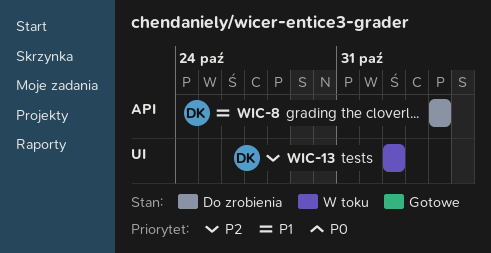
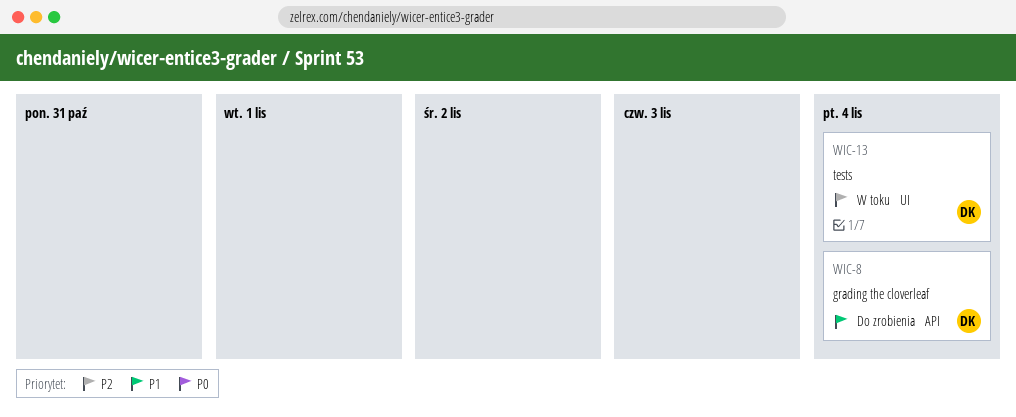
WIC-13, due: Nov 2 -> Nov 4

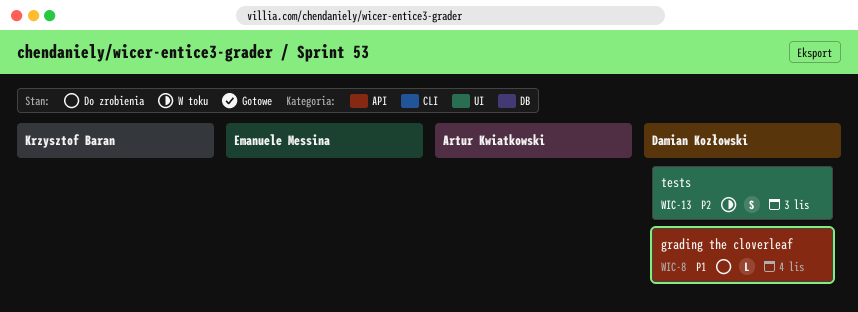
WIC-13, due: Nov 4 -> Nov 3

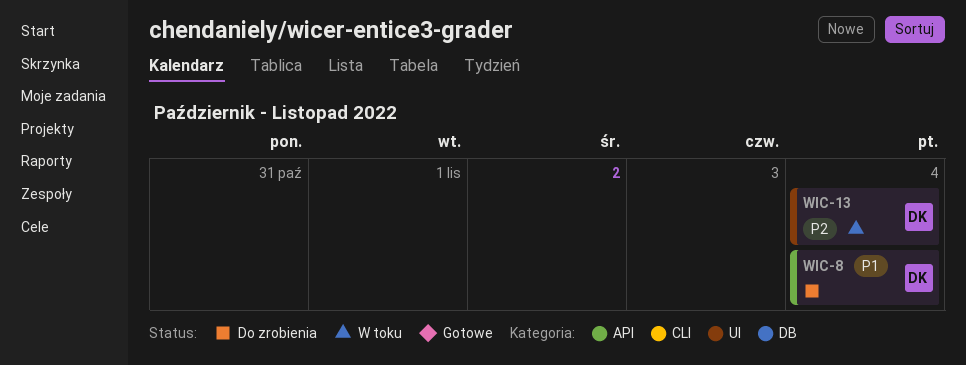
WIC-13, due: Nov 3 -> Nov 4

